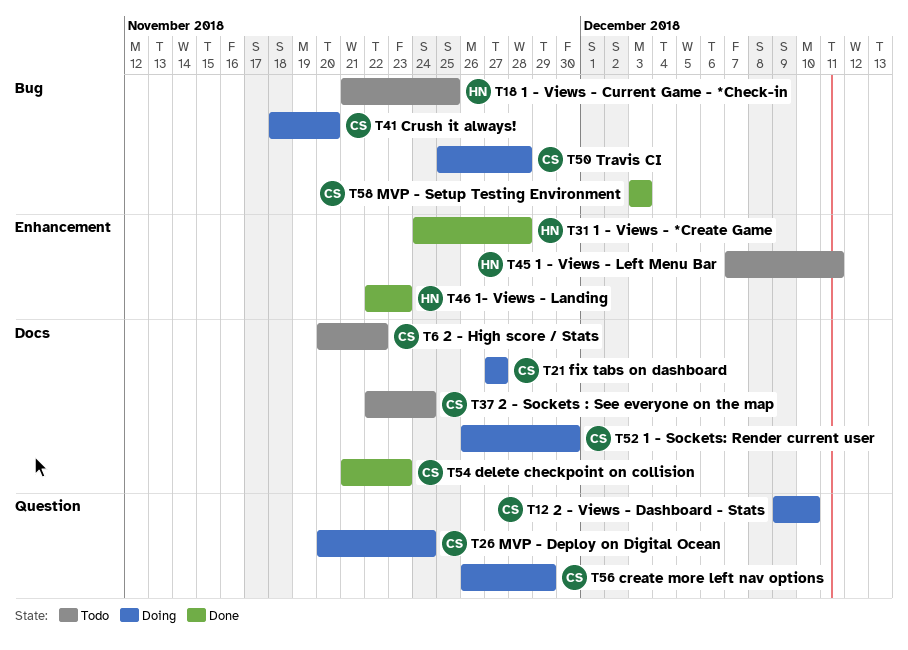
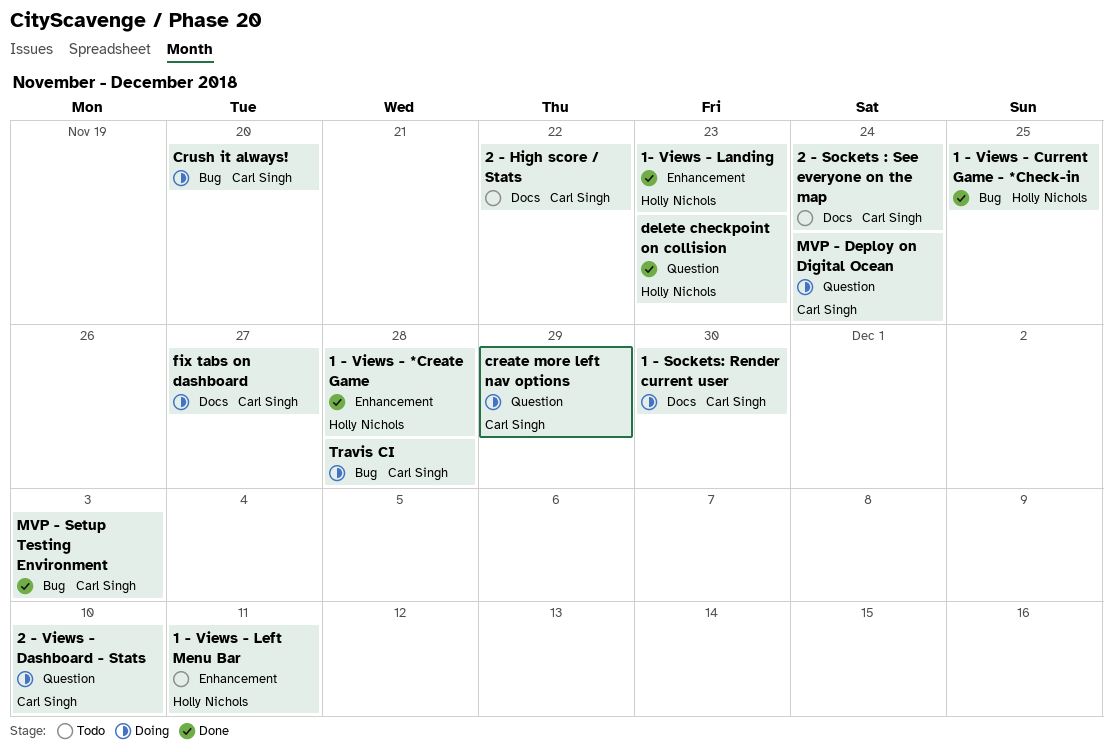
1 - Views - Current Game - *Check-in, status: Todo -> Done
delete checkpoint on collision, owner: Carl Singh -> Holly Nichols
delete checkpoint on collision, label: Docs -> Question

